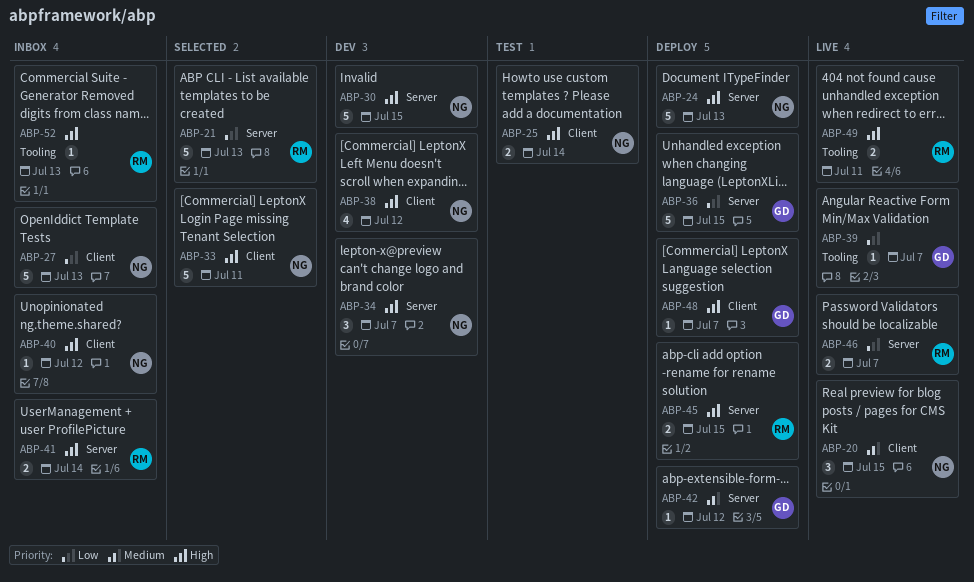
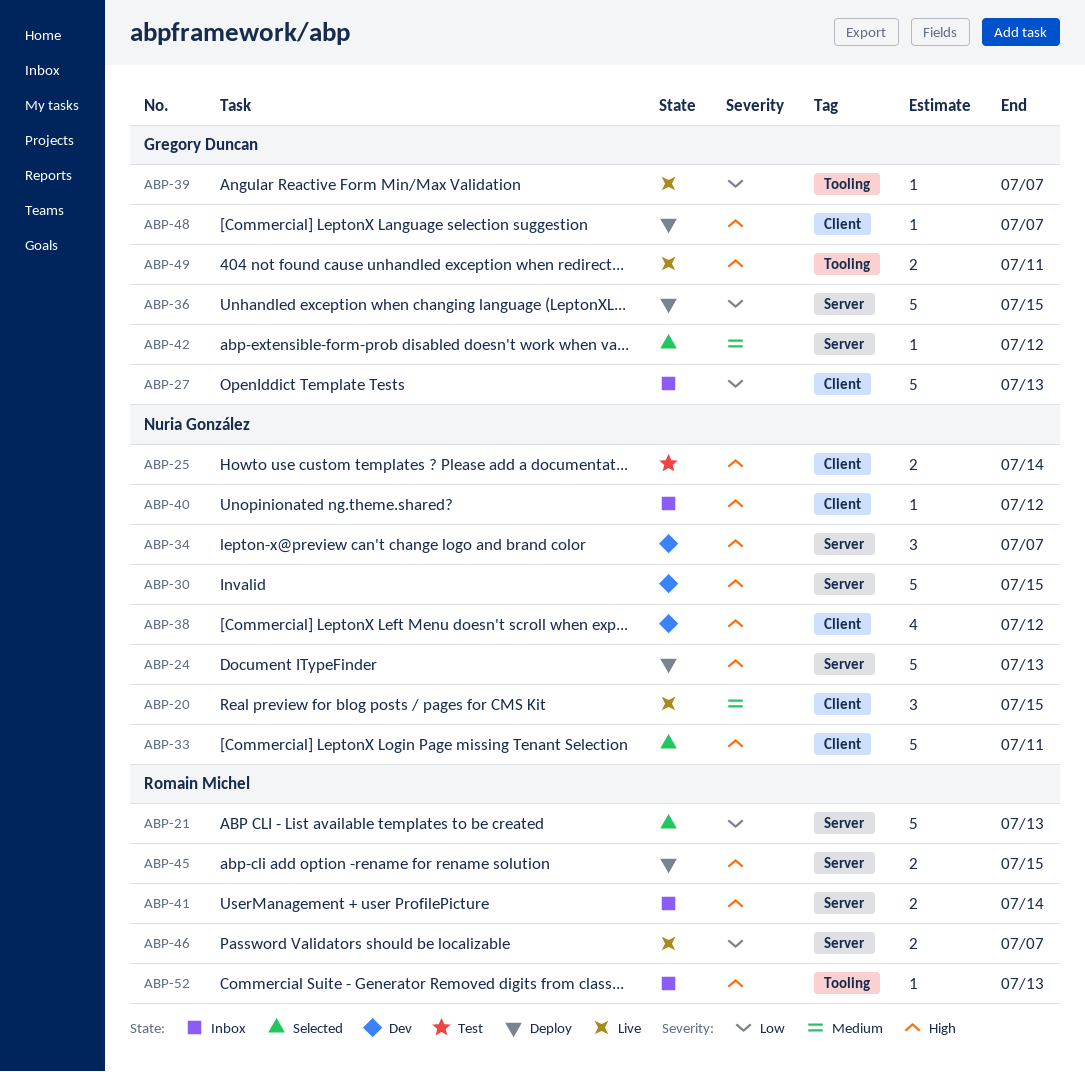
ABP-27, owner: Nuria González -> Gregory Duncan
ABP-42, status: Deploy -> Selected
ABP-49, owner: Romain Michel -> Gregory Duncan

